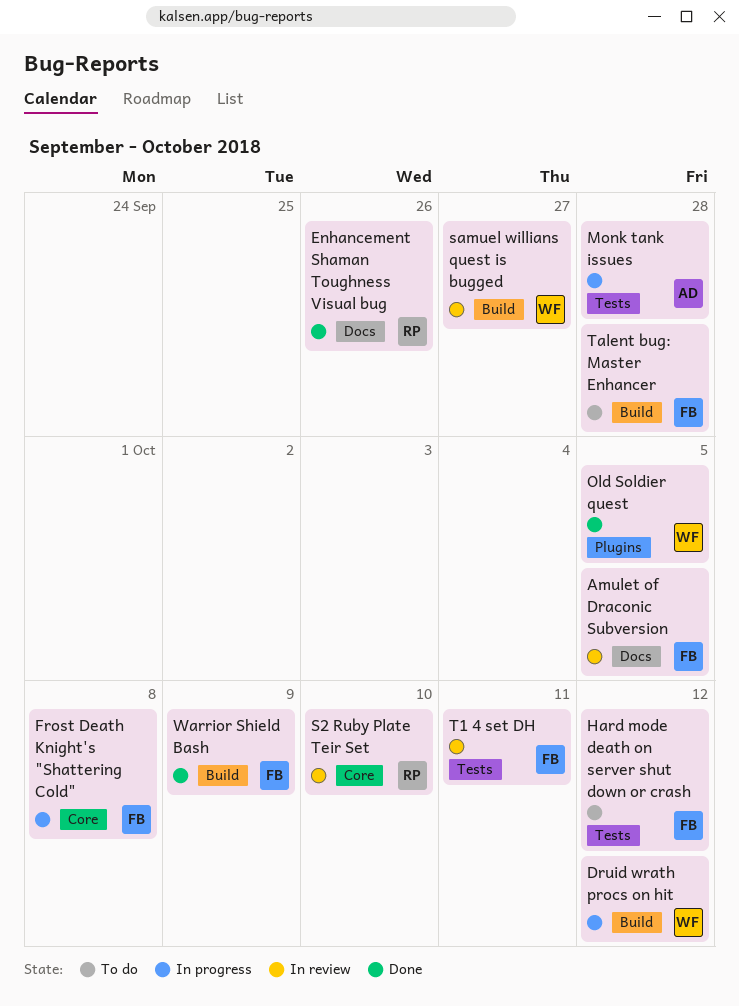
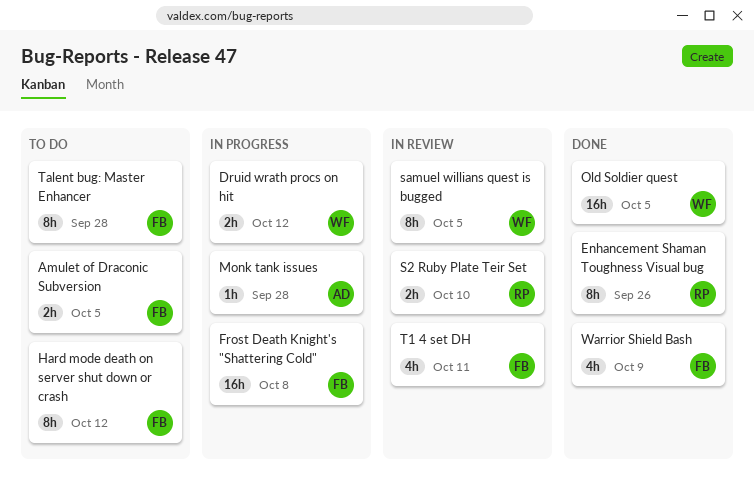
Amulet of Draconic Subversion, status: In review -> To do
samuel willians quest is bugged, due: Sep 27 -> Oct 5

